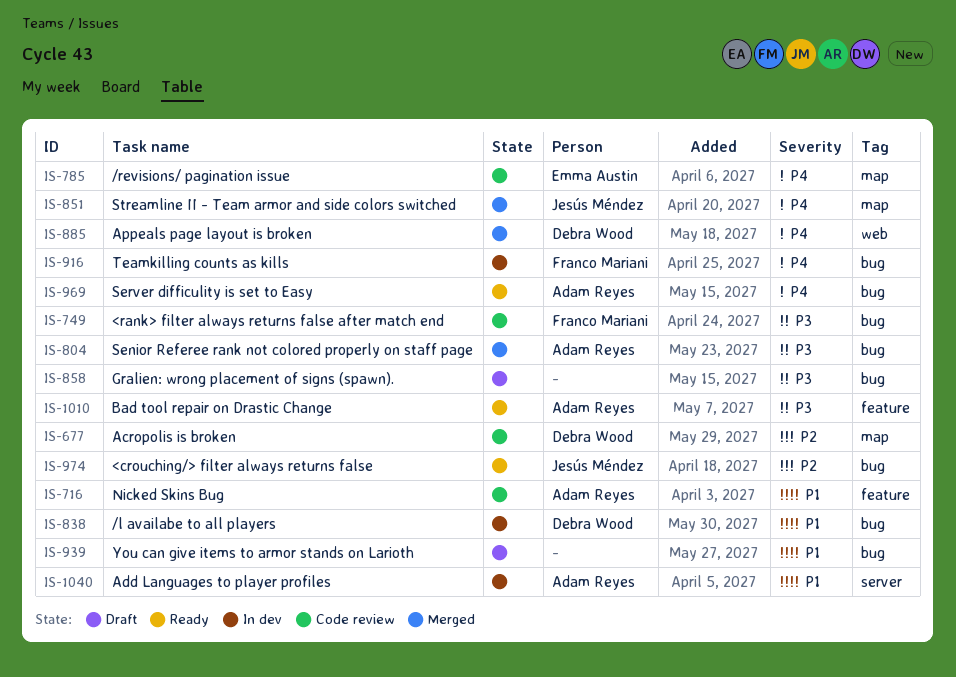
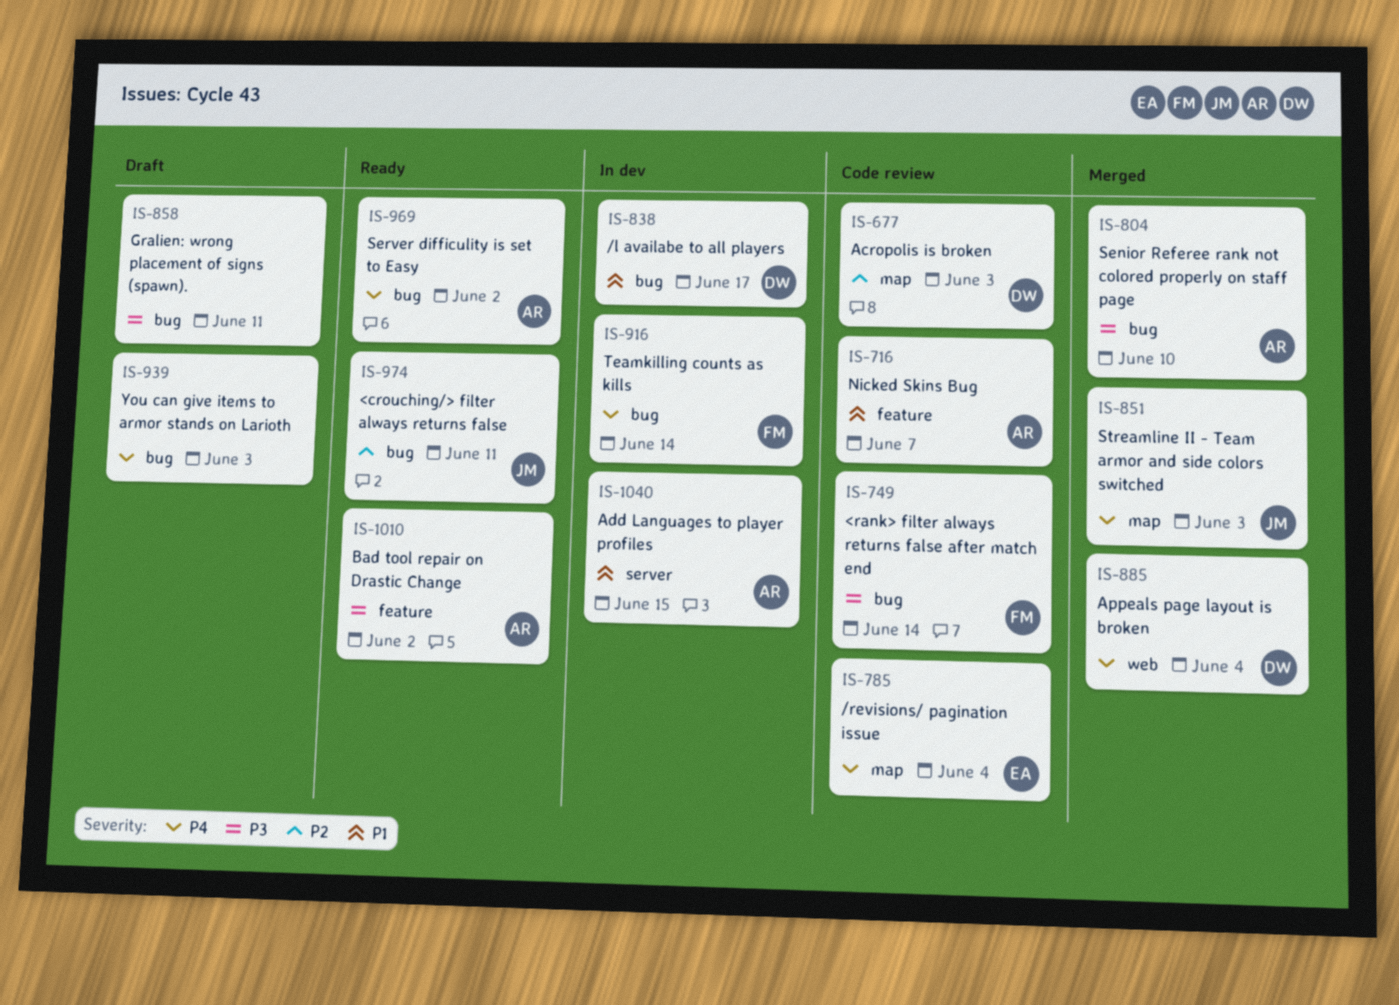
IS-939, priority: P1 -> P4

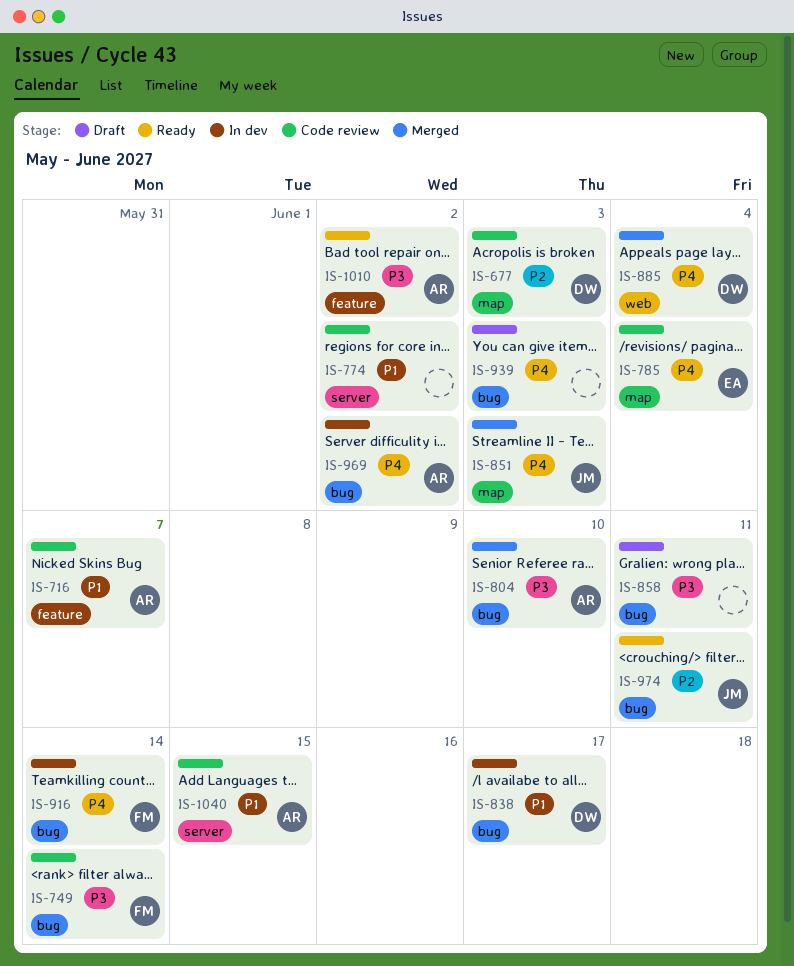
IS-774: none -> present
IS-969, status: Ready -> In dev
IS-1040, status: In dev -> Code review

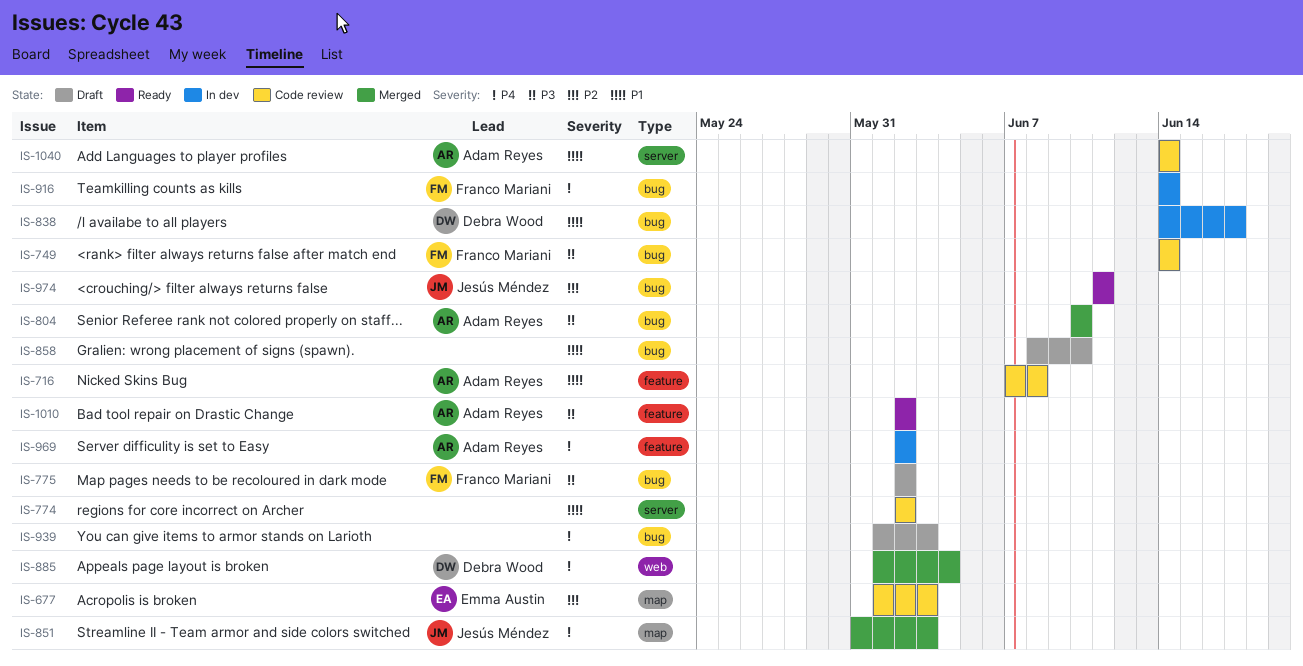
IS-677, owner: Debra Wood -> Emma Austin
IS-716, due: Jun 7 -> Jun 8
IS-775: none -> present
IS-785: present -> none
IS-858, priority: P3 -> P1
IS-858, due: Jun 11 -> Jun 10
IS-969, label: bug -> feature
IS-1040, due: Jun 15 -> Jun 14

